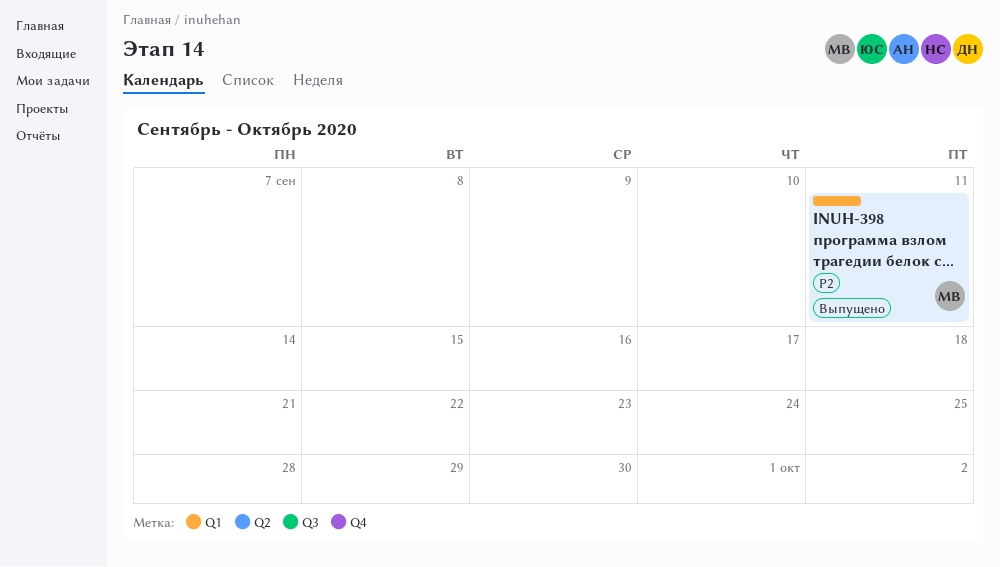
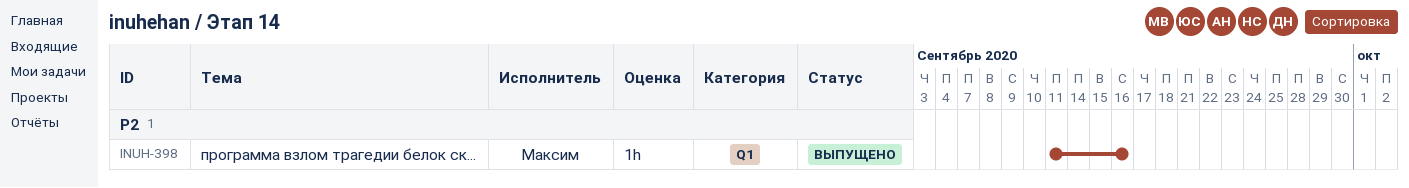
INUH-398, due: Sep 11 -> Sep 16

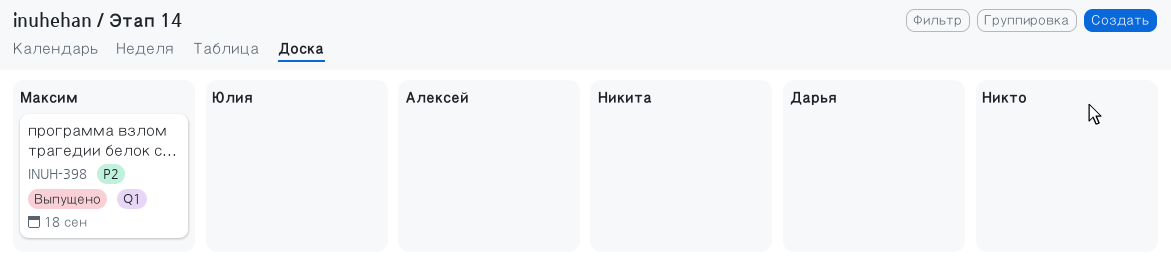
INUH-398, due: Sep 16 -> Sep 18

